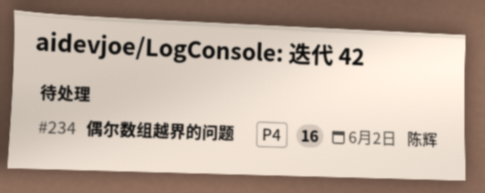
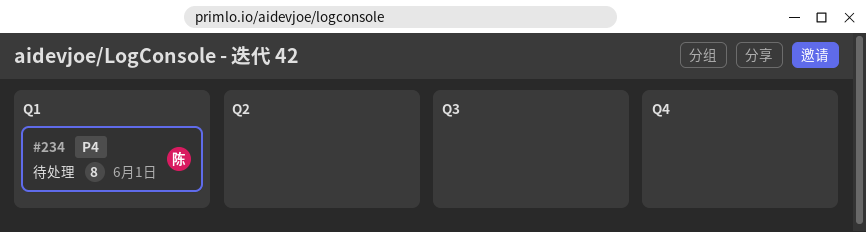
#234, estimate: 16 -> 8
#234, due: Jun 2 -> Jun 1

